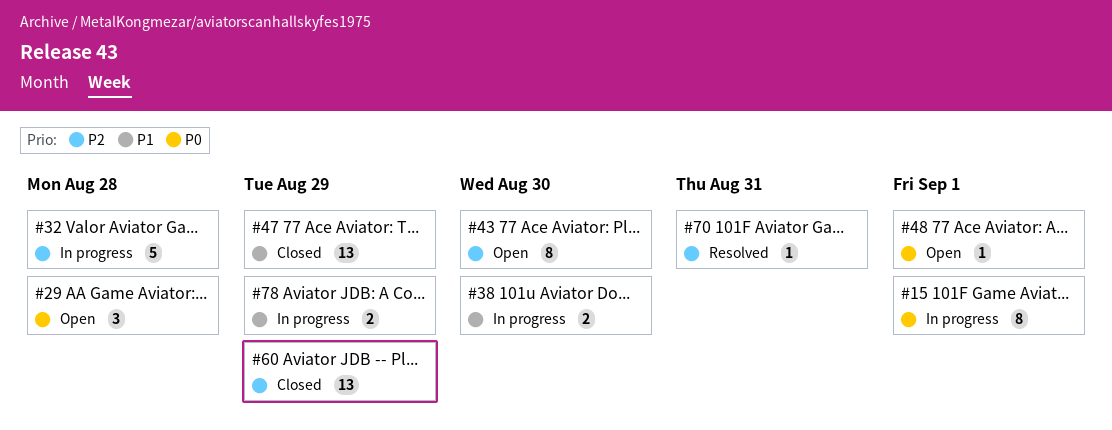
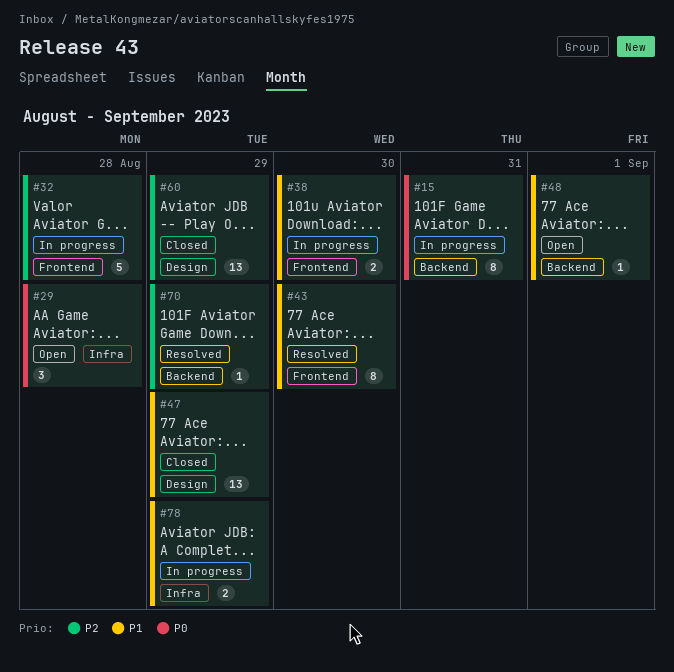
#15, due: Sep 1 -> Aug 31
#43, status: Open -> Resolved
#43, priority: P2 -> P1
#48, priority: P0 -> P1
#70, due: Aug 31 -> Aug 29

